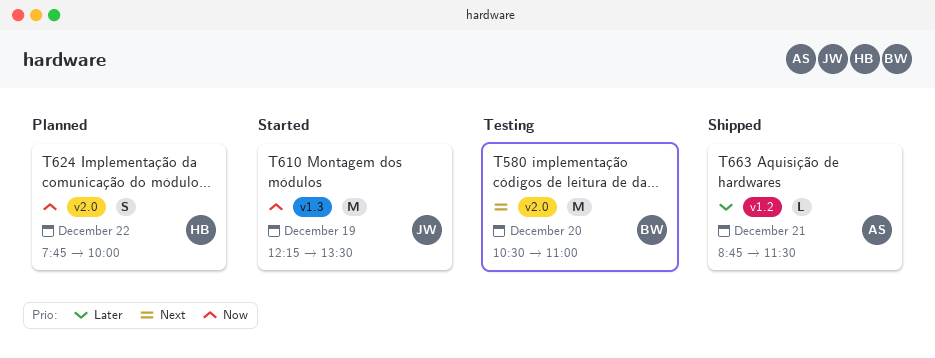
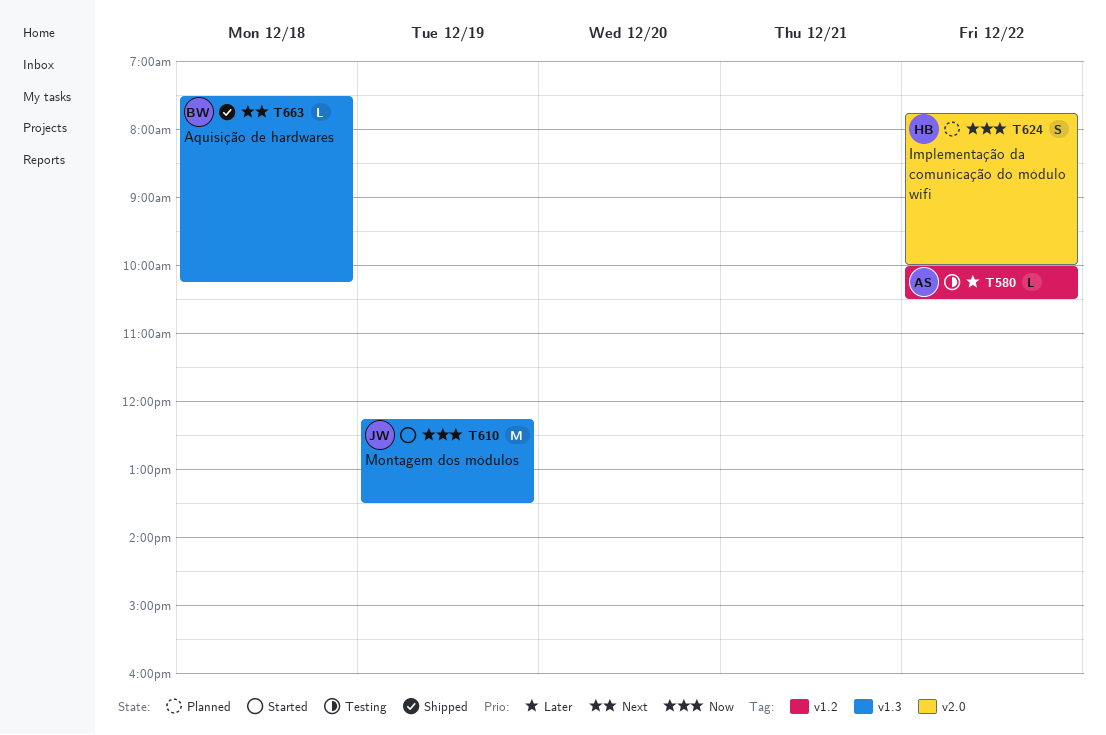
T580, owner: BW -> AS
T580, priority: Next -> Later
T580, label: v2.0 -> v1.2
T580, estimate: M -> L
T580, day: Dec 20 -> Dec 22
T580, begins: 10:30 -> 10:00
T580, ends: 11:00 -> 10:30
T663, owner: AS -> BW
T663, priority: Later -> Next
T663, label: v1.2 -> v1.3
T663, day: Dec 21 -> Dec 18
T663, begins: 08:45 -> 07:30
T663, ends: 11:30 -> 10:15

